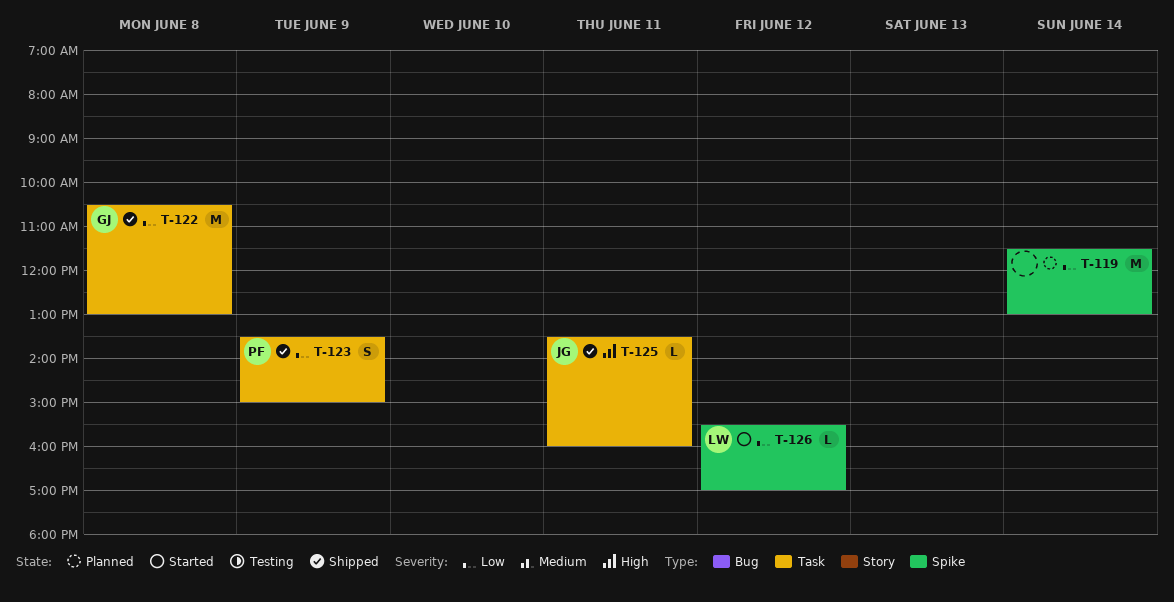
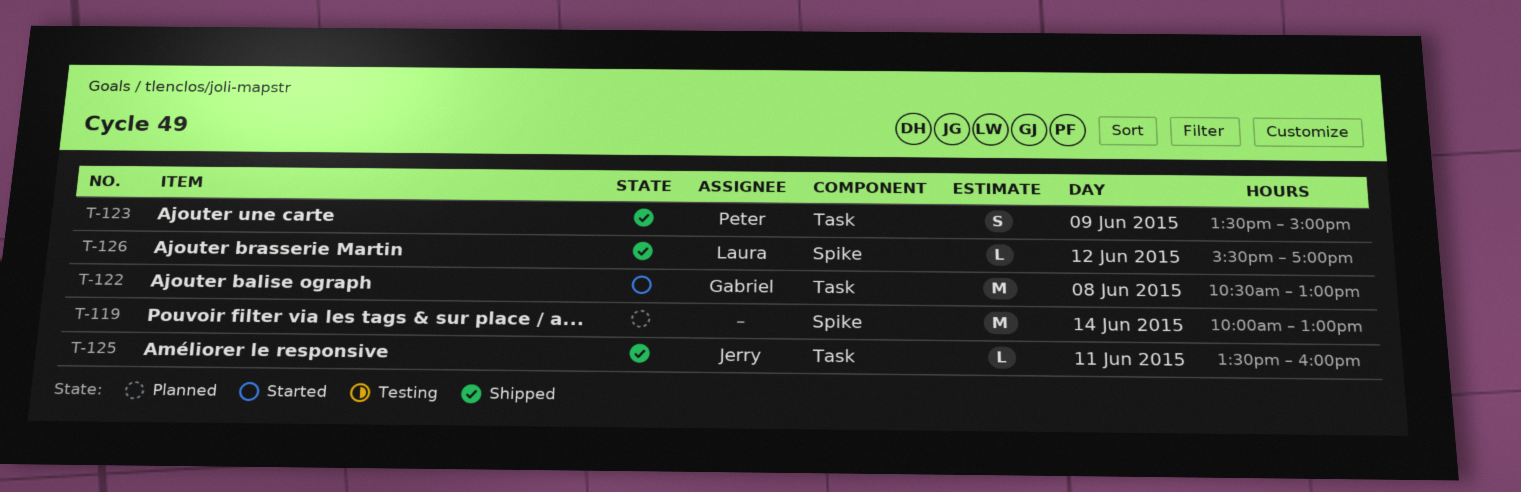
T-119, begins: 11:30 -> 10:00
T-122, status: Shipped -> Started
T-126, status: Started -> Shipped

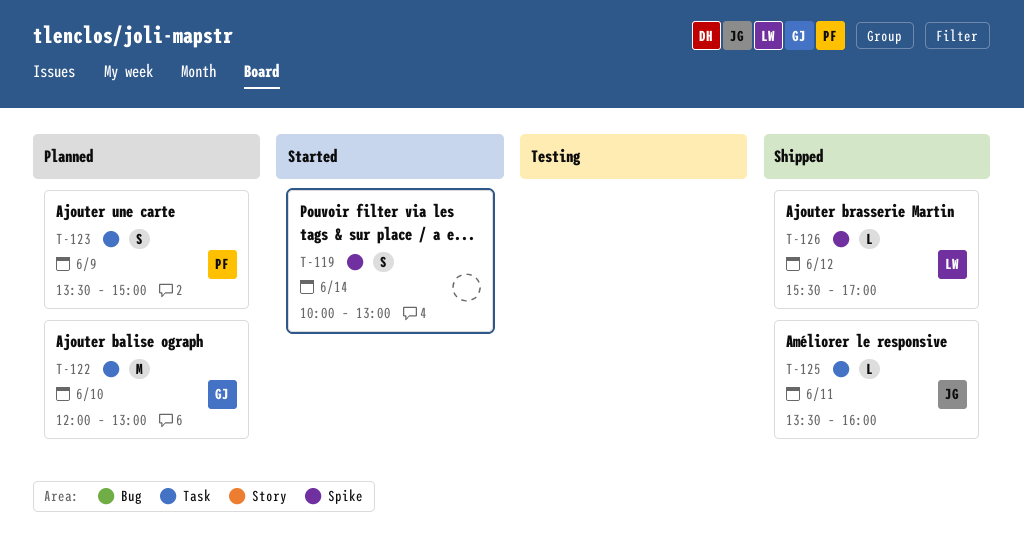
T-119, status: Planned -> Started
T-119, estimate: M -> S
T-122, status: Started -> Planned
T-122, day: Jun 8 -> Jun 10
T-122, begins: 10:30 -> 12:00
T-123, status: Shipped -> Planned

